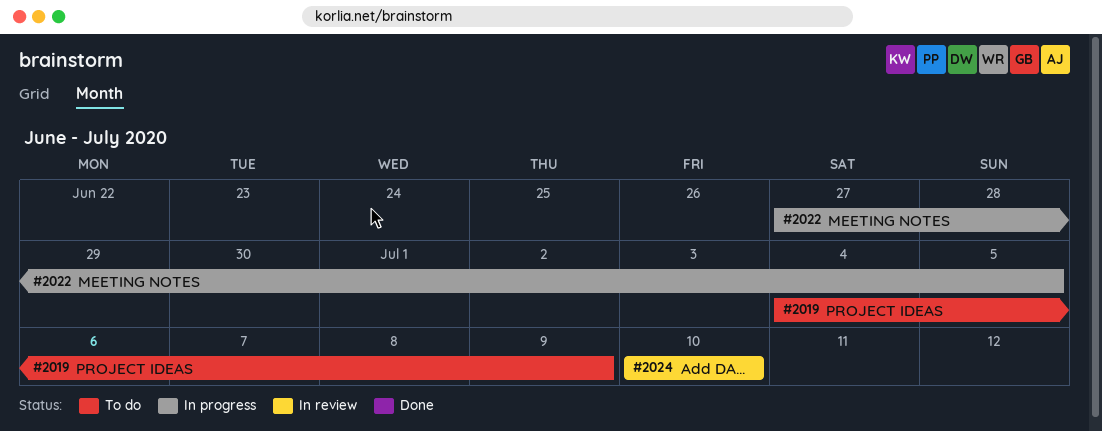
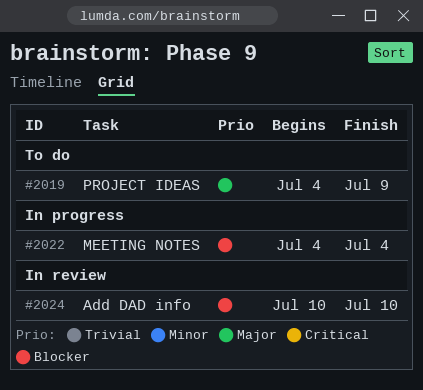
#2022, start: Jun 27 -> Jul 4
#2022, due: Jul 5 -> Jul 4

